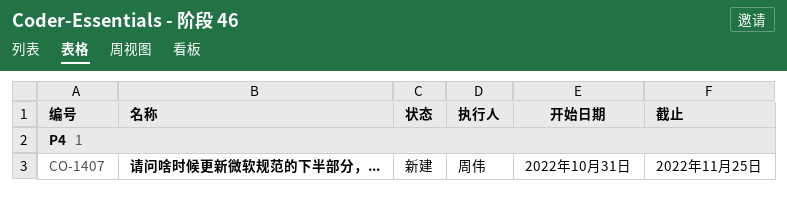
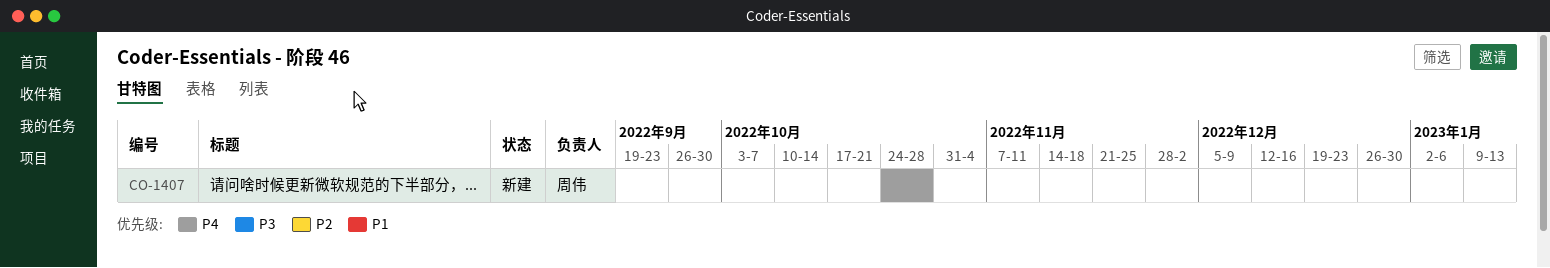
CO-1407, start: Oct 31 -> Oct 24
CO-1407, due: Nov 25 -> Oct 28

